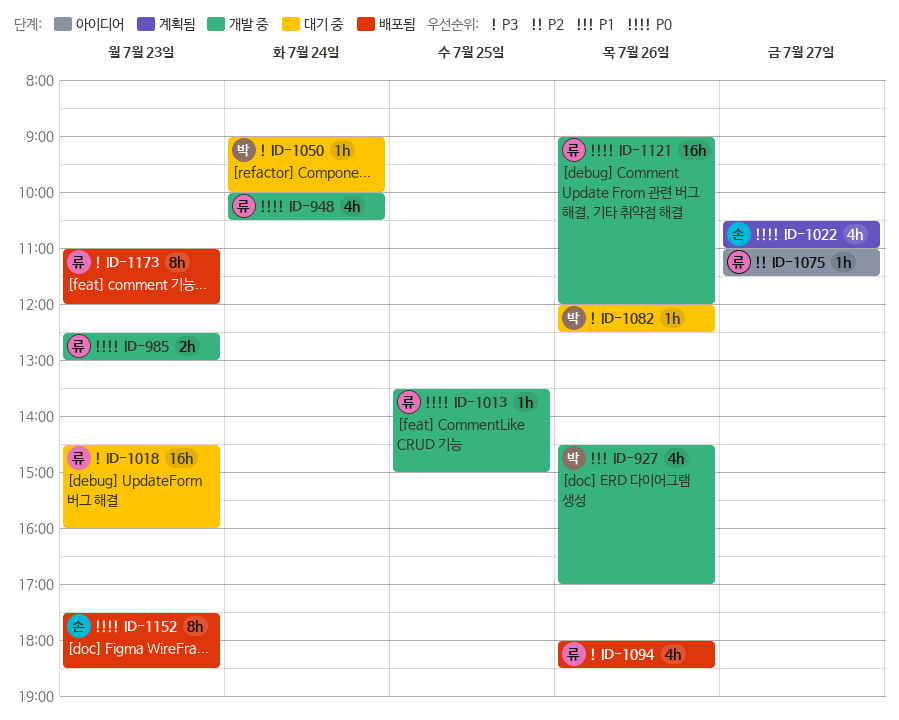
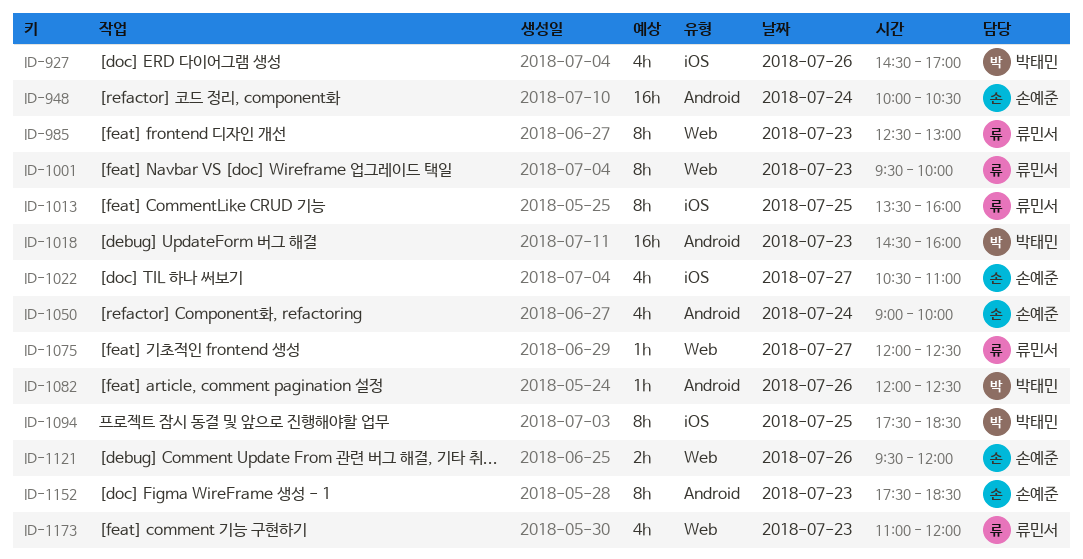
ID-948, owner: 류민서 -> 손예준
ID-948, estimate: 4h -> 16h
ID-985, estimate: 2h -> 8h
ID-1001: none -> present
ID-1013, estimate: 1h -> 8h
ID-1013, ends: 15:00 -> 16:00
ID-1018, owner: 류민서 -> 박태민
ID-1050, owner: 박태민 -> 손예준
ID-1050, estimate: 1h -> 4h
ID-1075, begins: 11:00 -> 12:00
ID-1075, ends: 11:30 -> 12:30
ID-1094, owner: 류민서 -> 박태민
ID-1094, estimate: 4h -> 8h
ID-1094, day: Jul 26 -> Jul 25
ID-1094, begins: 18:00 -> 17:30
ID-1121, owner: 류민서 -> 손예준
ID-1121, estimate: 16h -> 2h
ID-1121, begins: 09:00 -> 09:30
ID-1173, estimate: 8h -> 4h

